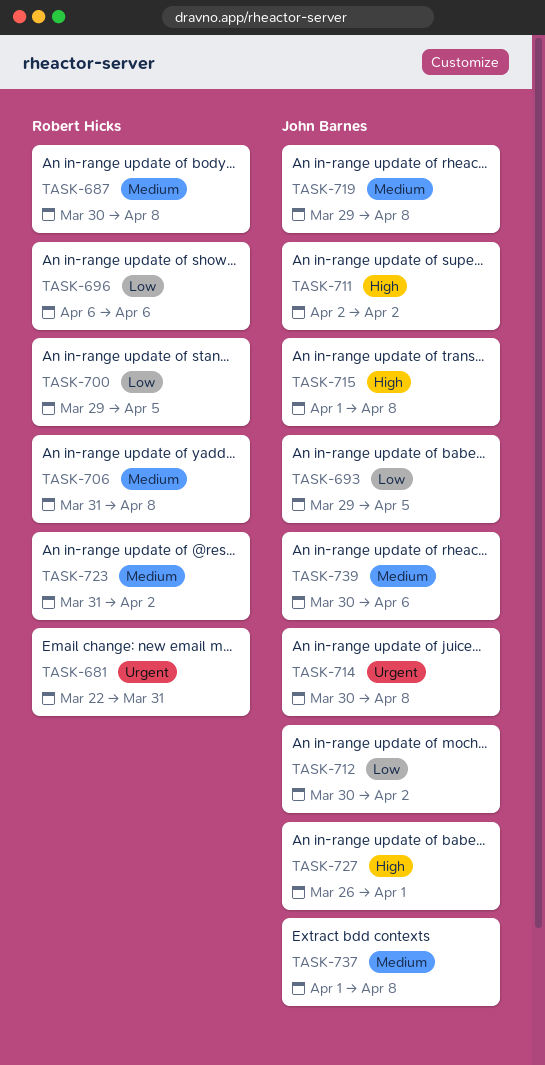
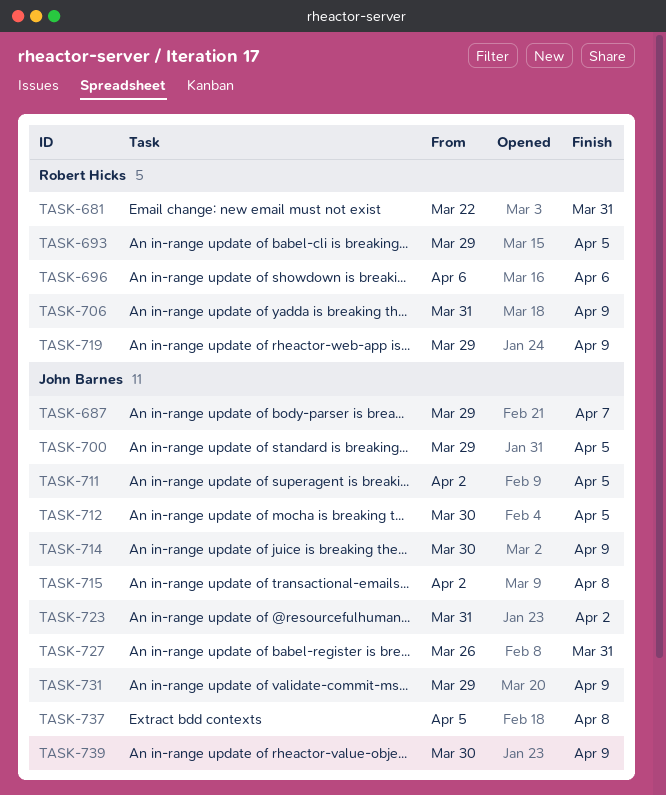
TASK-687, owner: Robert Hicks -> John Barnes
TASK-687, start: Mar 30 -> Mar 29
TASK-687, due: Apr 8 -> Apr 7
TASK-693, owner: John Barnes -> Robert Hicks
TASK-700, owner: Robert Hicks -> John Barnes
TASK-706, due: Apr 8 -> Apr 9
TASK-711, due: Apr 2 -> Apr 5
TASK-712, due: Apr 2 -> Apr 5
TASK-714, due: Apr 8 -> Apr 9
TASK-715, start: Apr 1 -> Apr 2
TASK-719, owner: John Barnes -> Robert Hicks
TASK-719, due: Apr 8 -> Apr 9
TASK-723, owner: Robert Hicks -> John Barnes
TASK-727, due: Apr 1 -> Mar 31
TASK-731: none -> present
TASK-737, start: Apr 1 -> Apr 5
TASK-739, due: Apr 6 -> Apr 9

